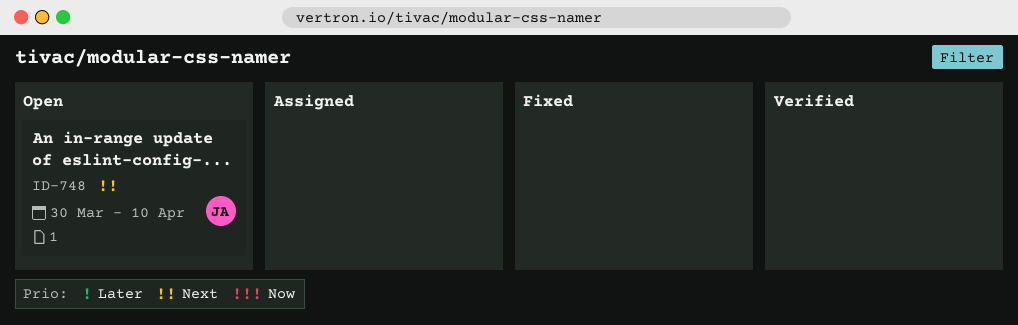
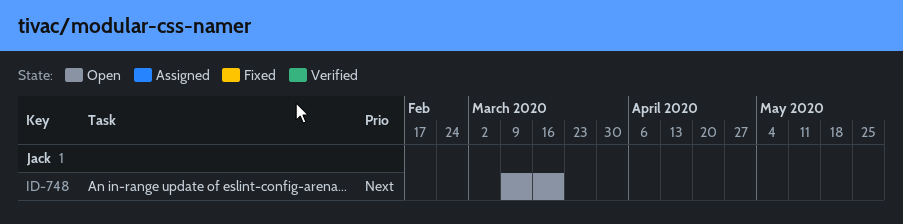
ID-748, start: Mar 30 -> Mar 9
ID-748, due: Apr 10 -> Mar 20

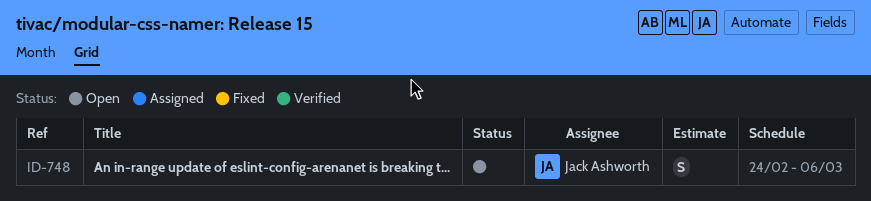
ID-748, start: Mar 9 -> Feb 24
ID-748, due: Mar 20 -> Mar 6

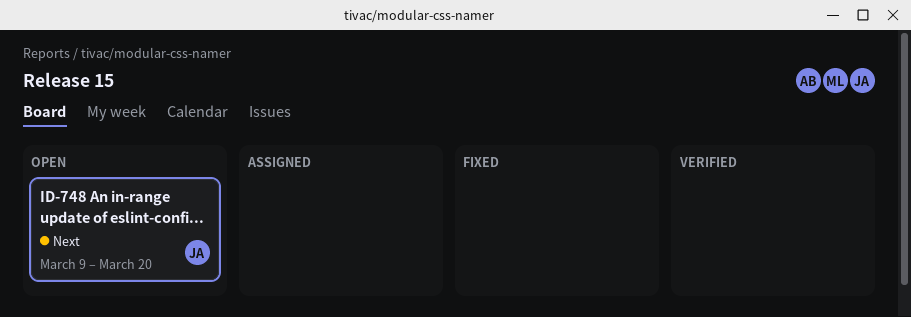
ID-748, start: Feb 24 -> Mar 9
ID-748, due: Mar 6 -> Mar 20

